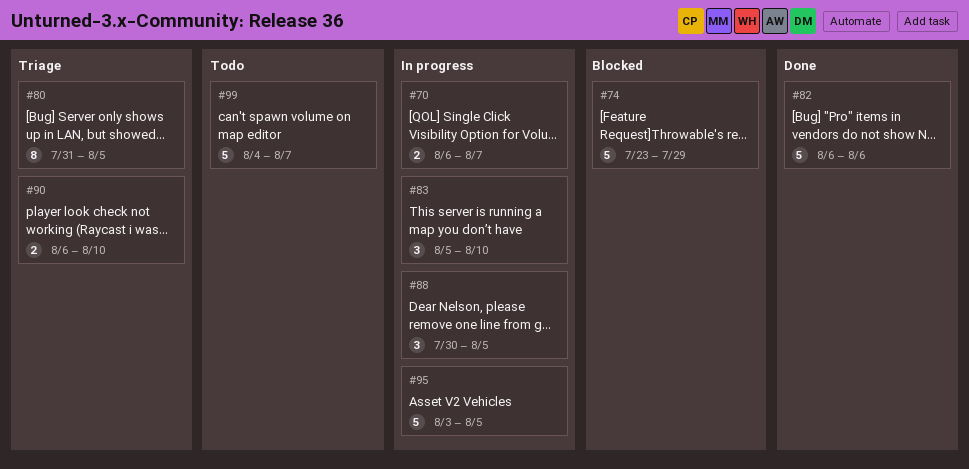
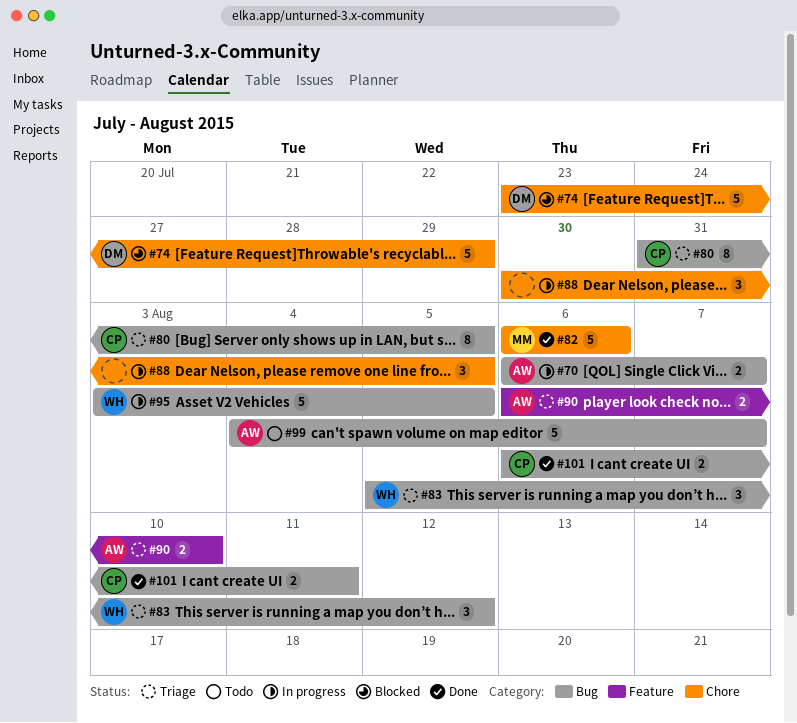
#83, status: In progress -> Triage
#83, due: Aug 10 -> Aug 12
#101: none -> present

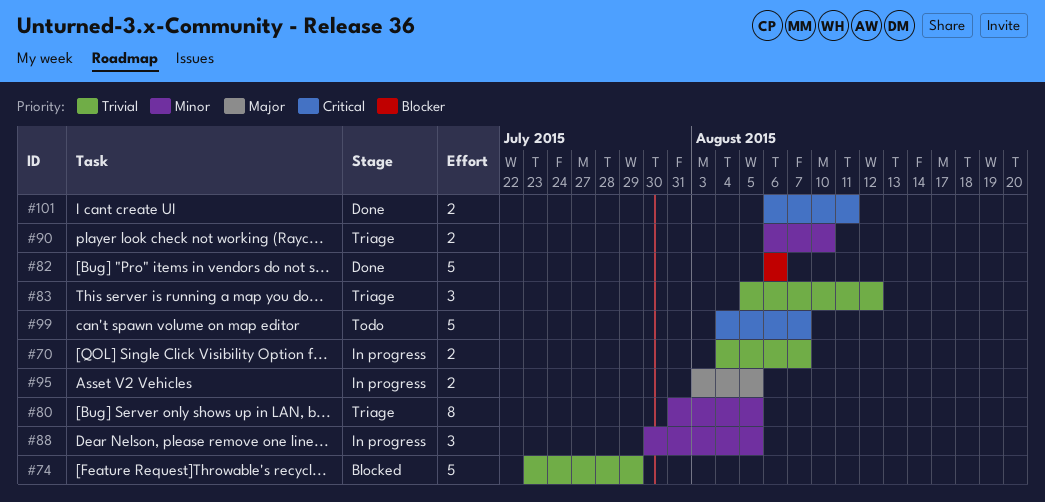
#70, start: Aug 6 -> Aug 4
#95, estimate: 5 -> 2

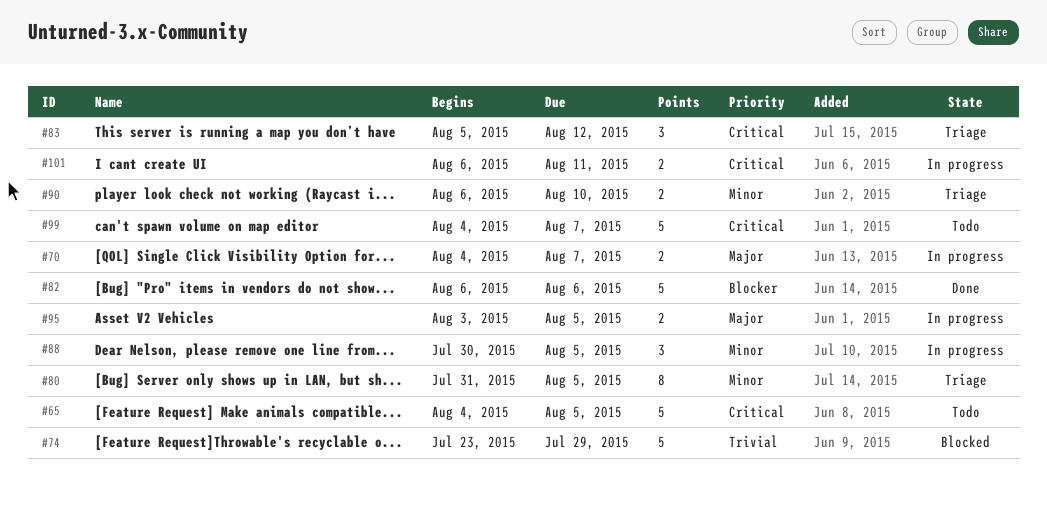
#65: none -> present
#70, priority: Trivial -> Major
#83, priority: Trivial -> Critical
#101, status: Done -> In progress

